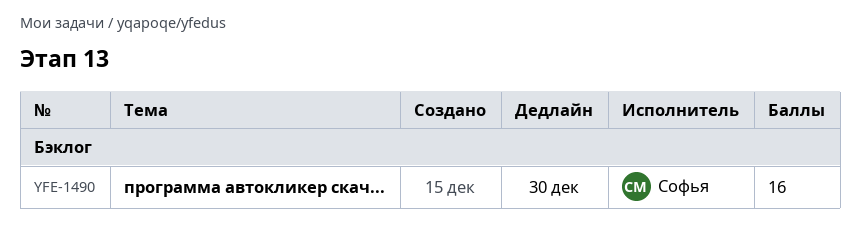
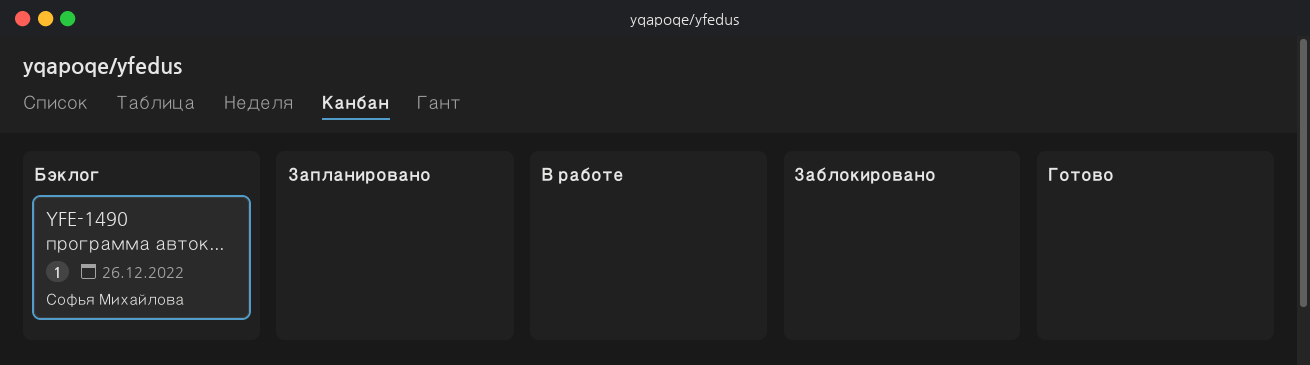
YFE-1490, estimate: 16 -> 1
YFE-1490, due: Dec 30 -> Dec 26

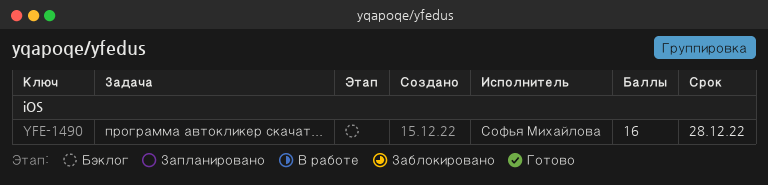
YFE-1490, estimate: 1 -> 16
YFE-1490, due: Dec 26 -> Dec 28

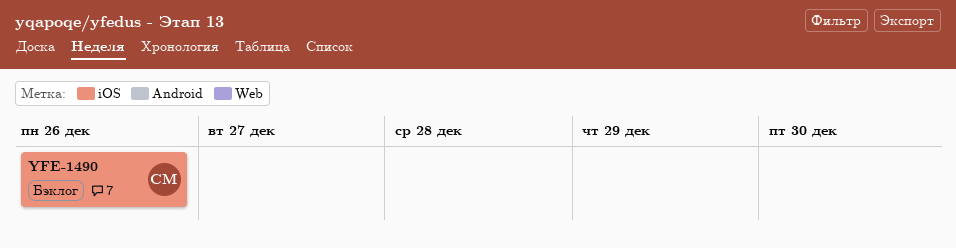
YFE-1490, due: Dec 28 -> Dec 26

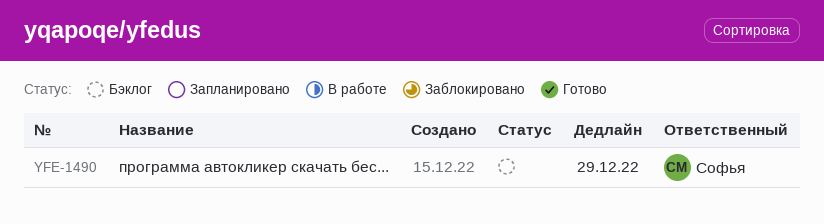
YFE-1490, due: Dec 26 -> Dec 29

